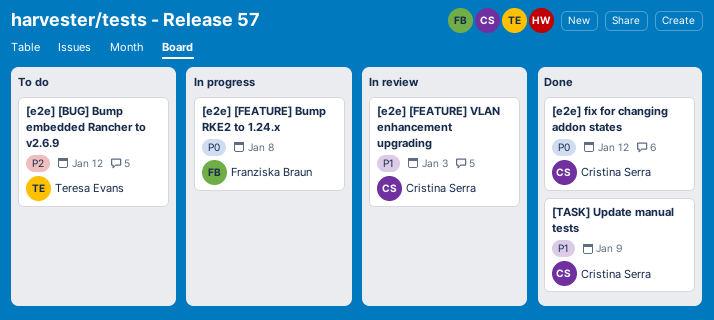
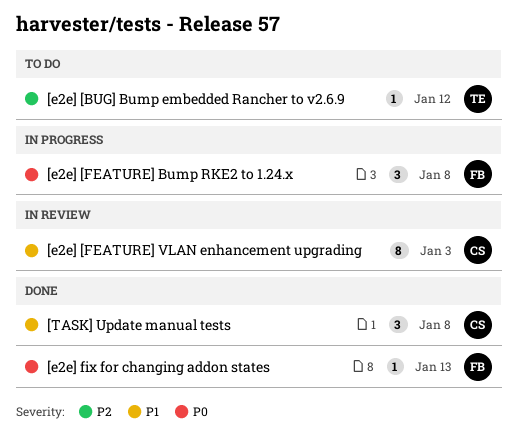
[e2e] fix for changing addon states, owner: Cristina Serra -> Franziska Braun
[e2e] fix for changing addon states, due: Jan 12 -> Jan 13
[TASK] Update manual tests, due: Jan 9 -> Jan 8

